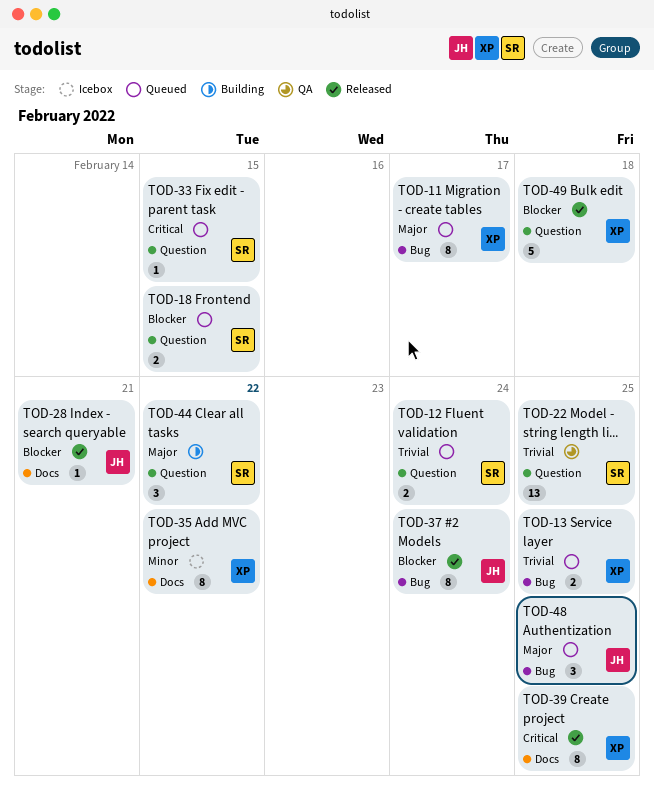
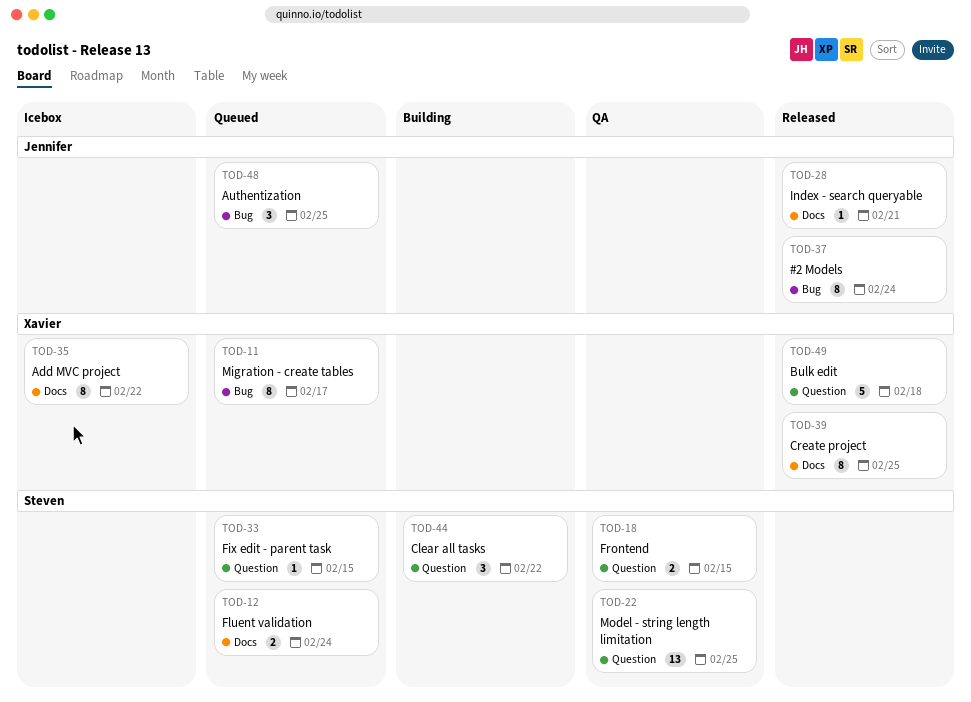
TOD-12, label: Question -> Docs
TOD-13: present -> none
TOD-18, status: Queued -> QA

